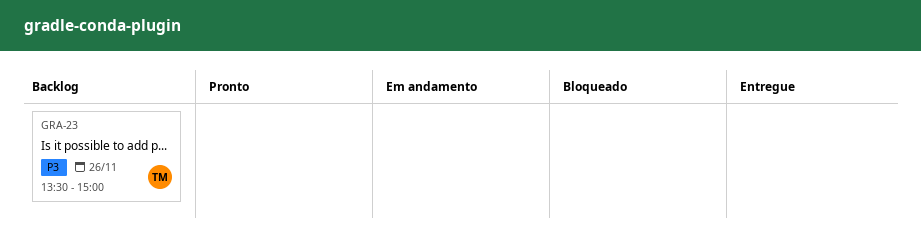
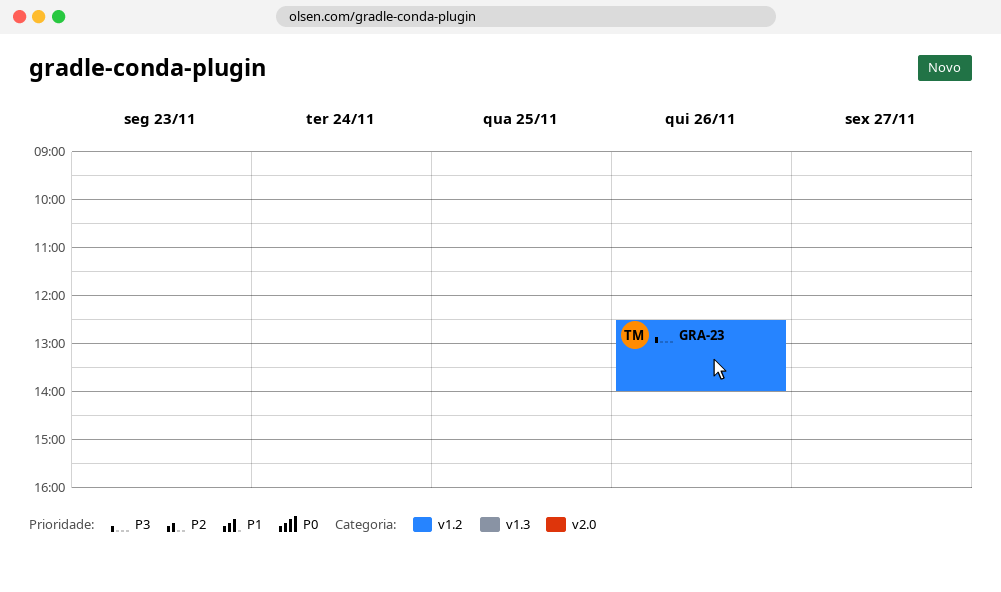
GRA-23, begins: 13:30 -> 12:30
GRA-23, ends: 15:00 -> 14:00

